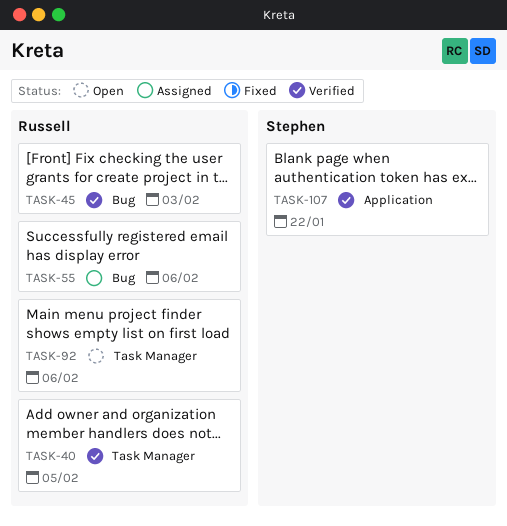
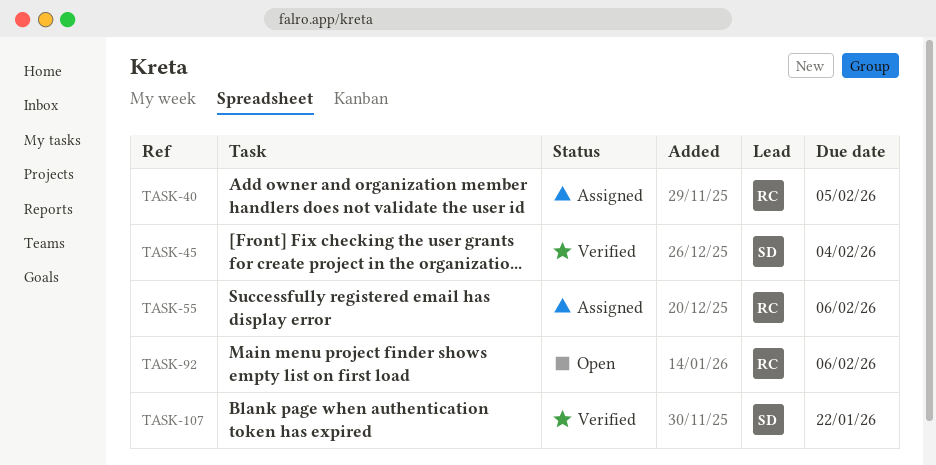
TASK-40, status: Verified -> Assigned
TASK-45, owner: Russell -> Stephen
TASK-45, due: Feb 3 -> Feb 4

